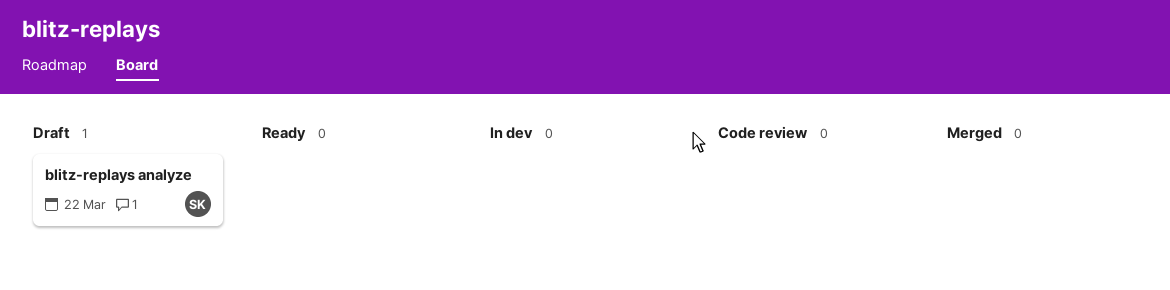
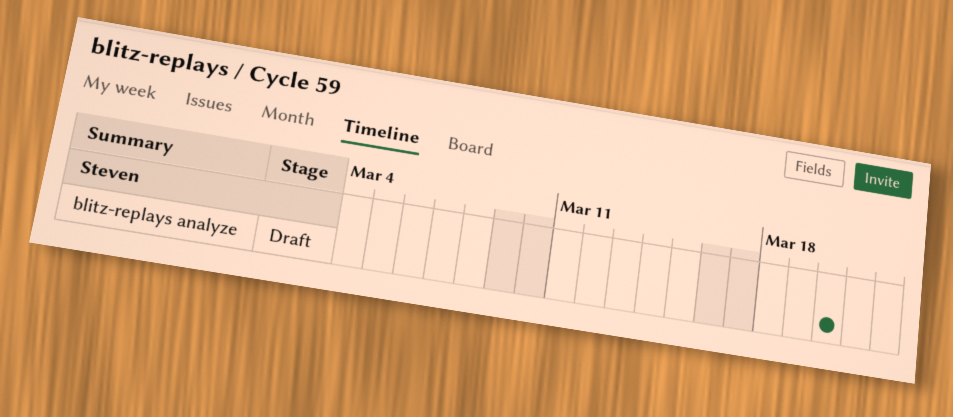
blitz-replays analyze, due: Mar 22 -> Mar 20

